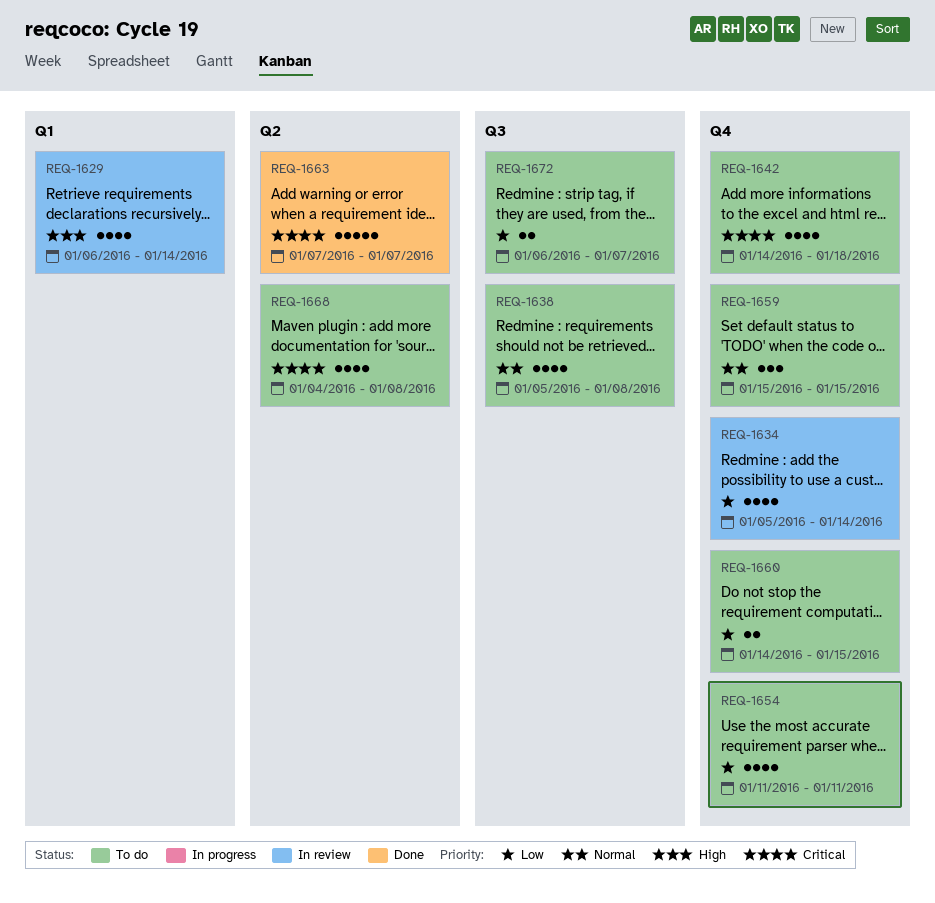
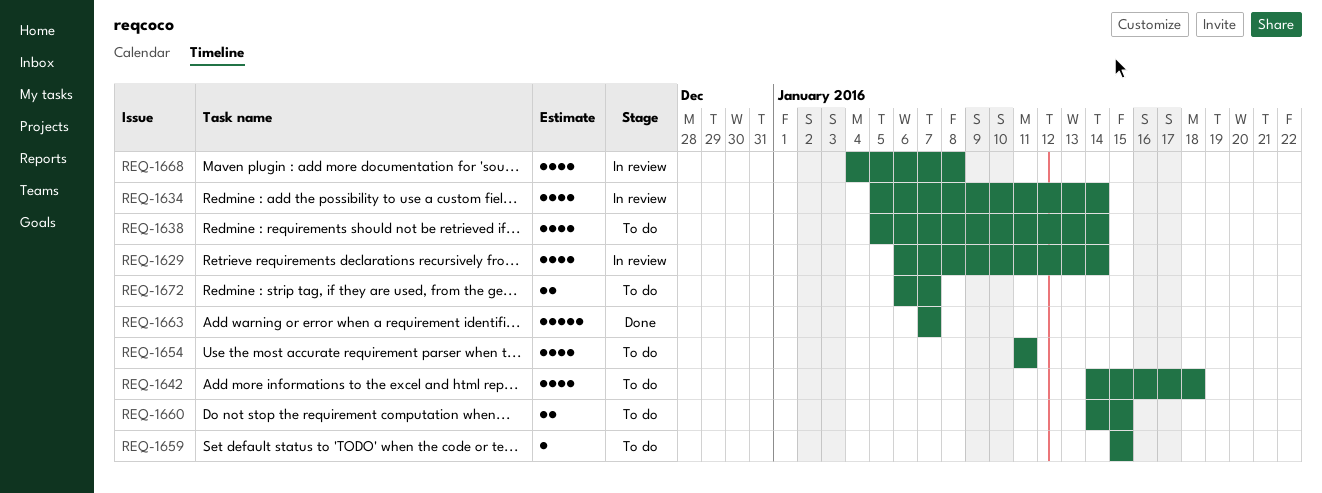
REQ-1638, due: Jan 8 -> Jan 14
REQ-1659, estimate: 3 -> 1
REQ-1668, status: To do -> In review

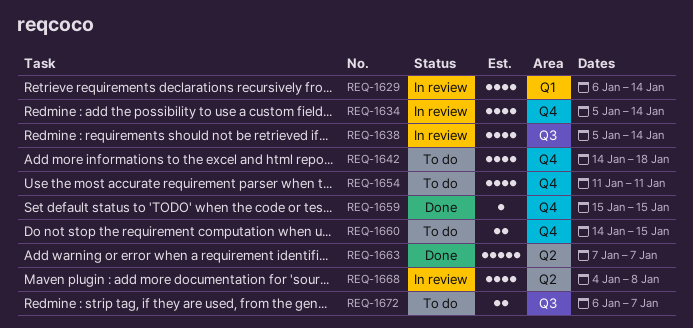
REQ-1638, status: To do -> In review
REQ-1659, status: To do -> Done

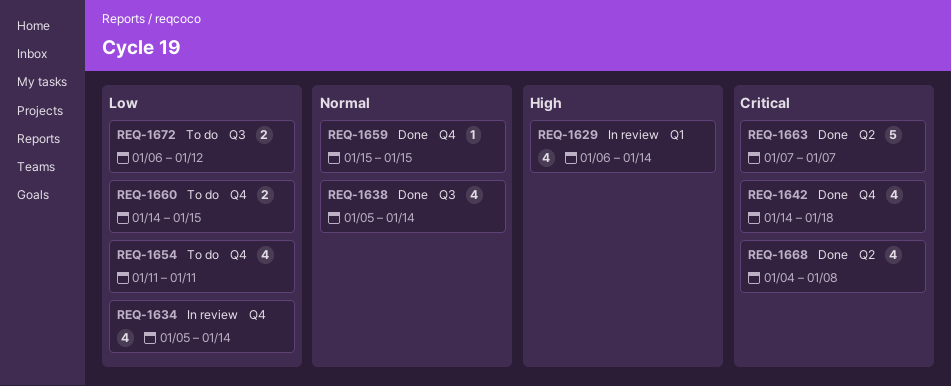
REQ-1638, status: In review -> Done
REQ-1642, status: To do -> Done
REQ-1668, status: In review -> Done
REQ-1672, due: Jan 7 -> Jan 12

